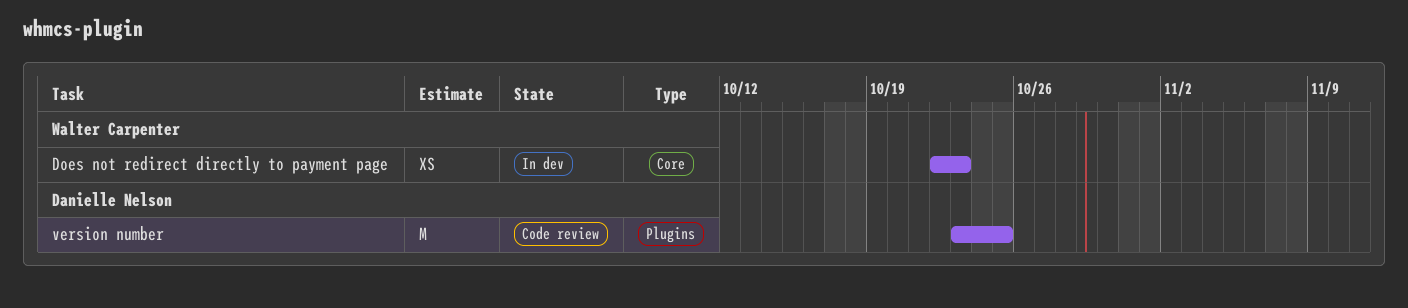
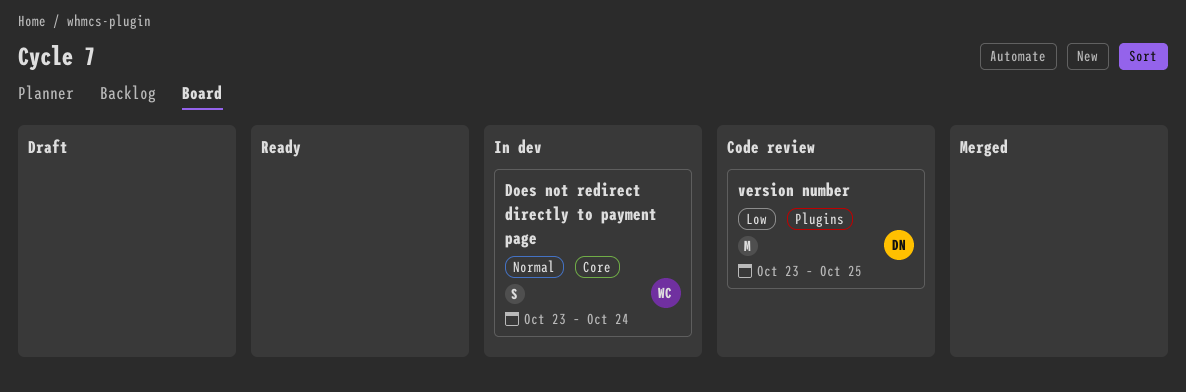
Does not redirect directly to payment page, estimate: XS -> S
Does not redirect directly to payment page, start: Oct 22 -> Oct 23
Does not redirect directly to payment page, due: Oct 23 -> Oct 24

